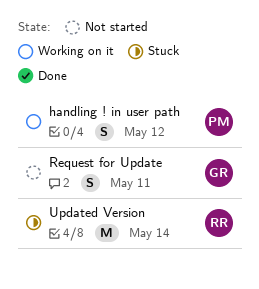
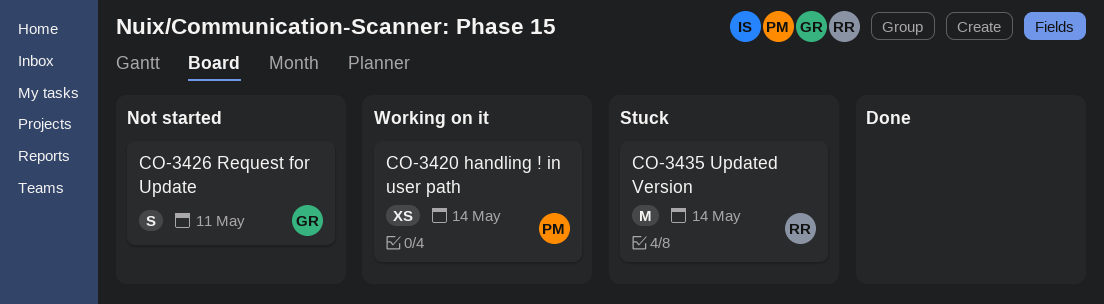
handling ! in user path, estimate: S -> XS
handling ! in user path, due: May 12 -> May 14

